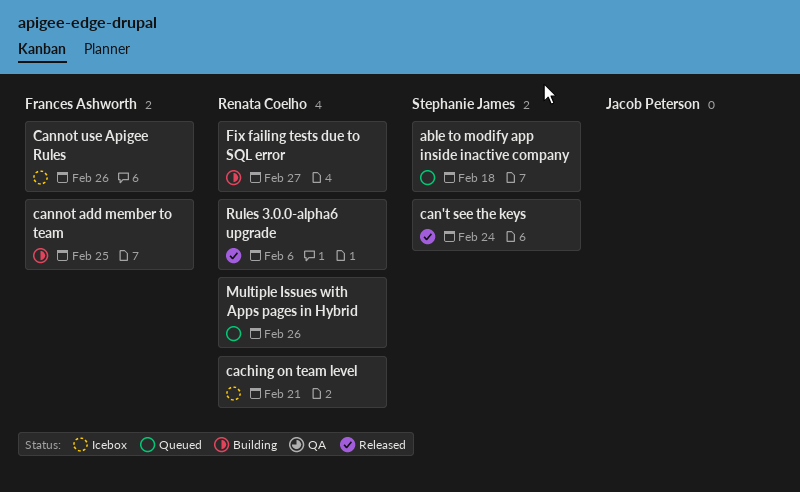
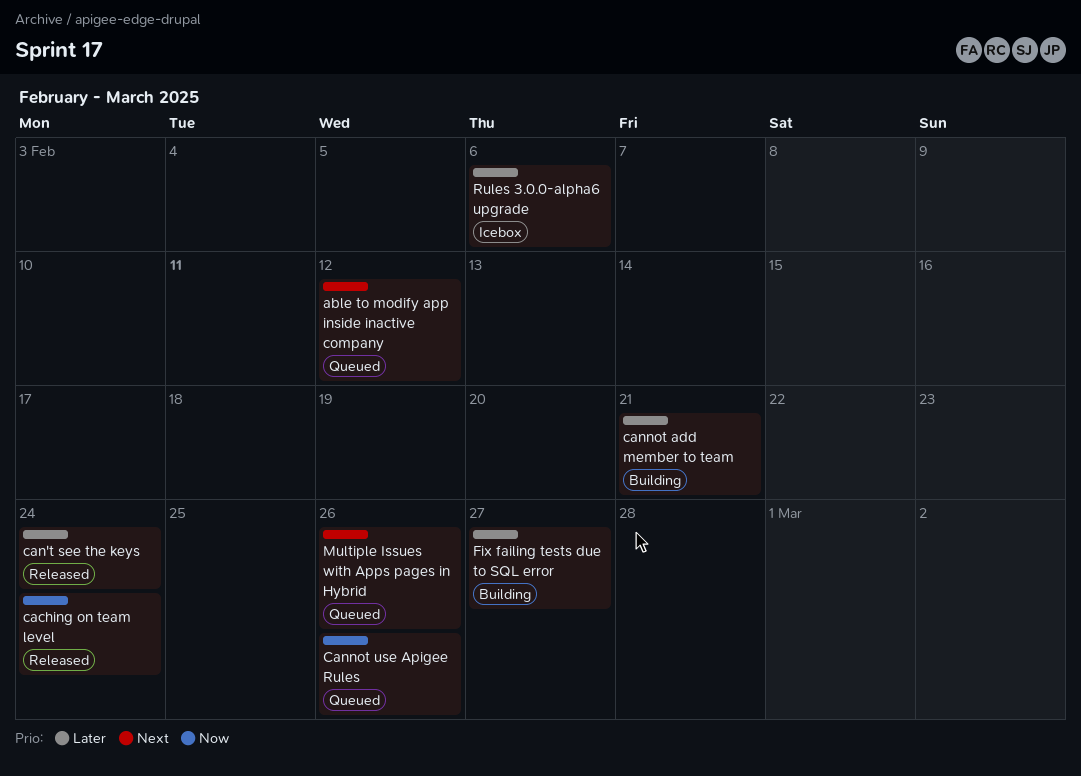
able to modify app inside inactive company, due: Feb 18 -> Feb 12
caching on team level, status: Icebox -> Released
caching on team level, due: Feb 21 -> Feb 24
cannot add member to team, due: Feb 25 -> Feb 21
Cannot use Apigee Rules, status: Icebox -> Queued
Rules 3.0.0-alpha6 upgrade, status: Released -> Icebox

